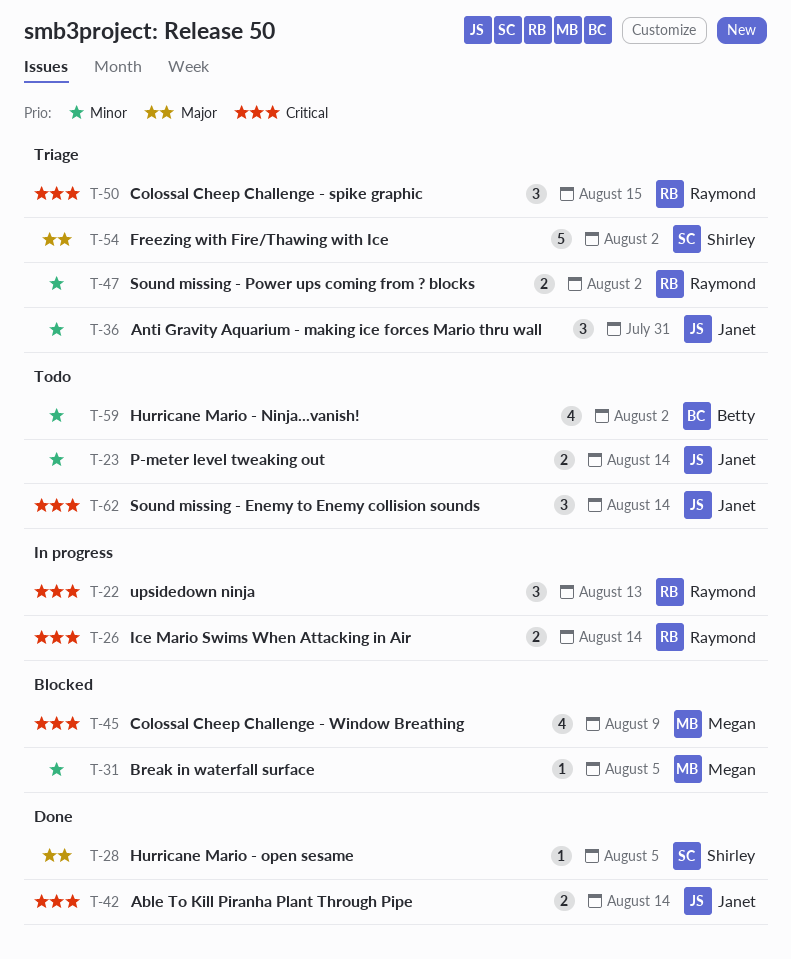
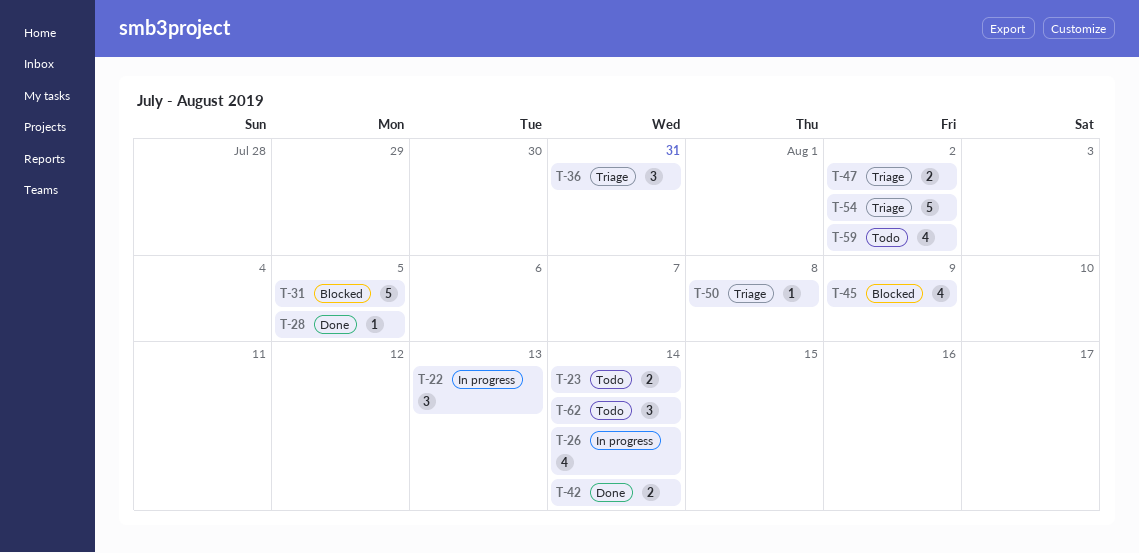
T-26, estimate: 2 -> 4
T-31, estimate: 1 -> 5
T-50, estimate: 3 -> 1
T-50, due: Aug 15 -> Aug 8

